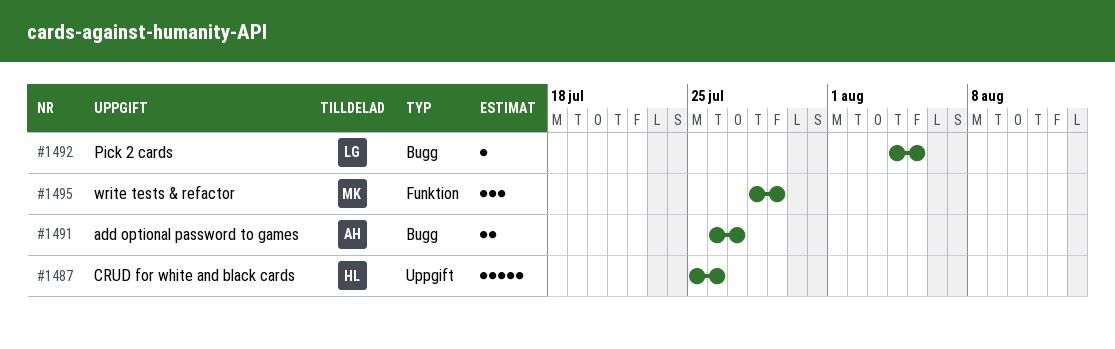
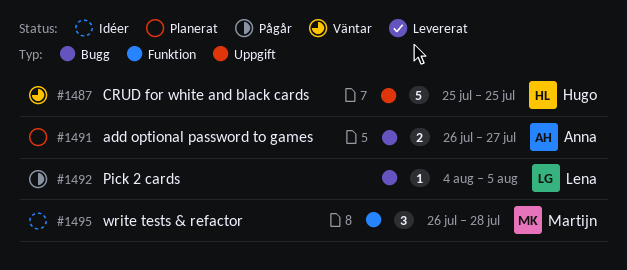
#1487, due: Jul 26 -> Jul 25
#1495, start: Jul 28 -> Jul 26
#1495, due: Jul 29 -> Jul 28

